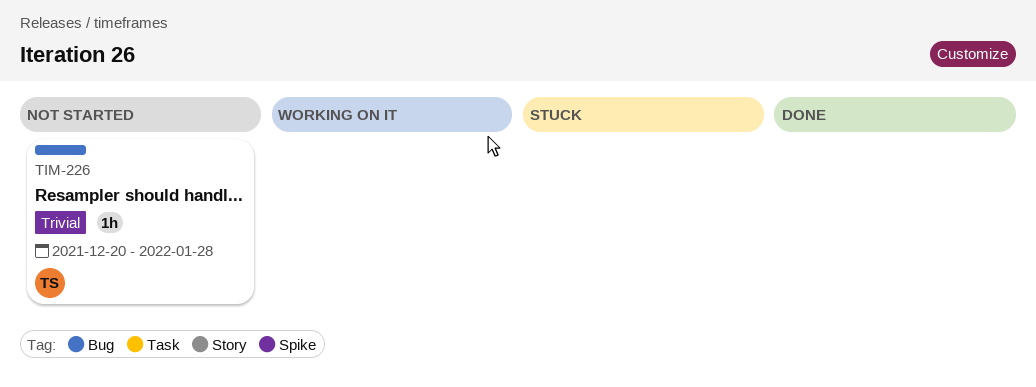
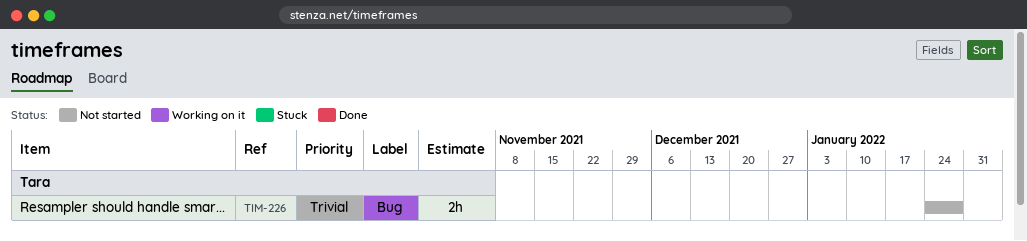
TIM-226, estimate: 1h -> 2h
TIM-226, start: Dec 20 -> Jan 24

